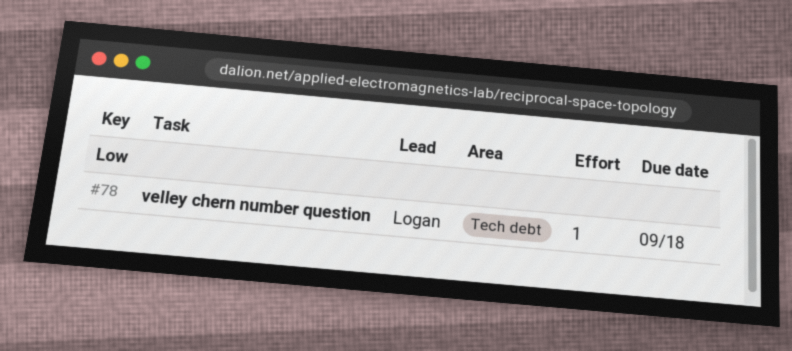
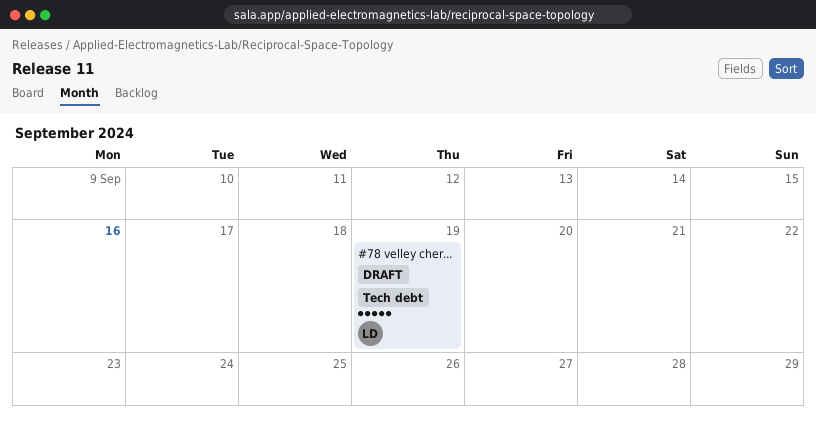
#78, estimate: 1 -> 5
#78, due: Sep 18 -> Sep 19

